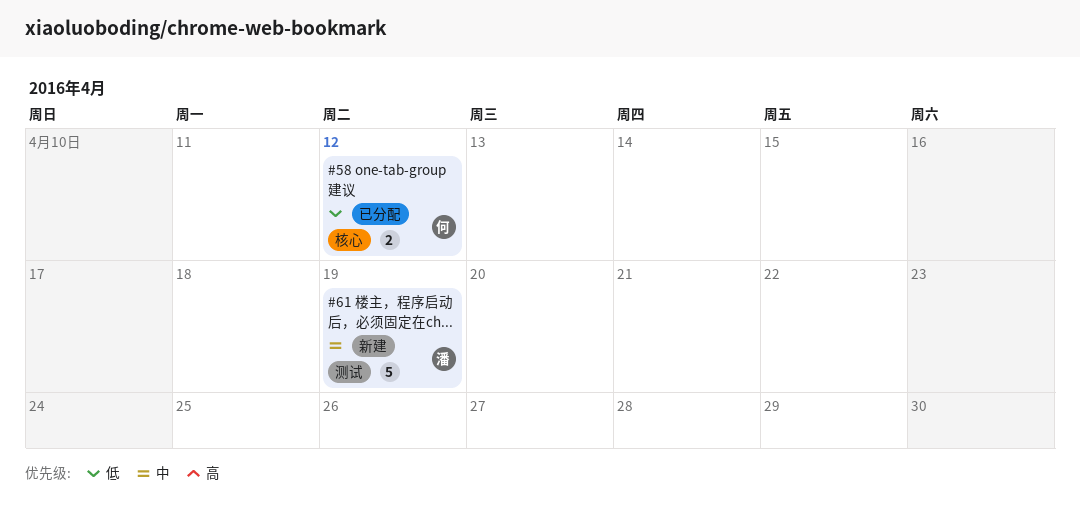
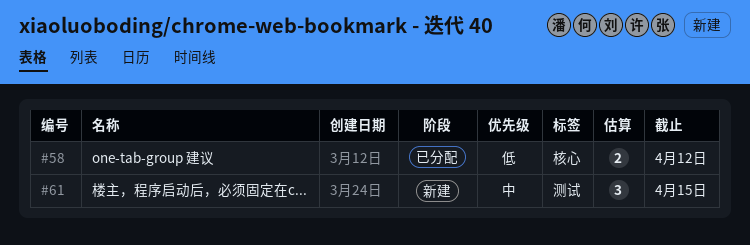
#61, estimate: 5 -> 3
#61, due: Apr 19 -> Apr 15

